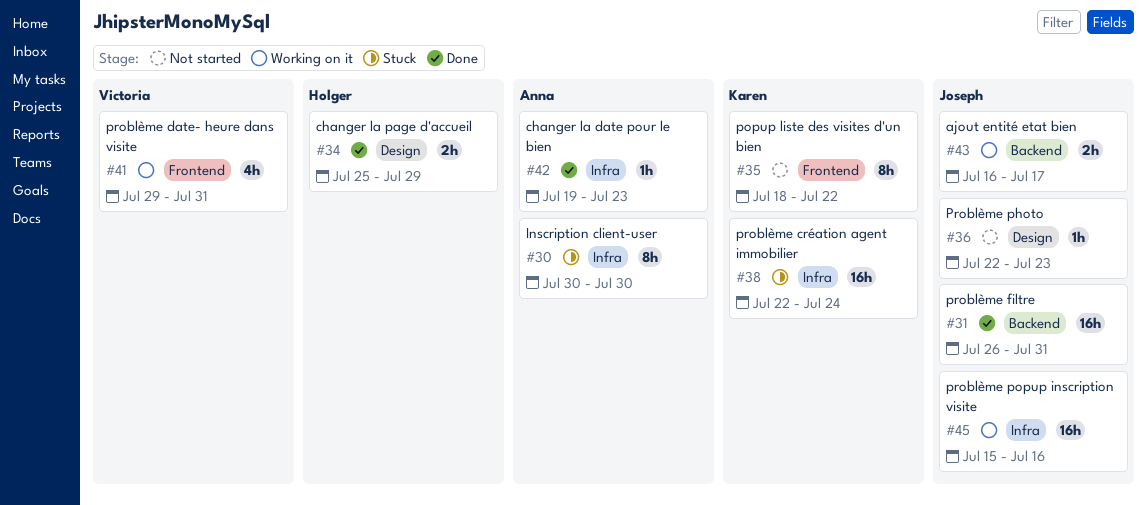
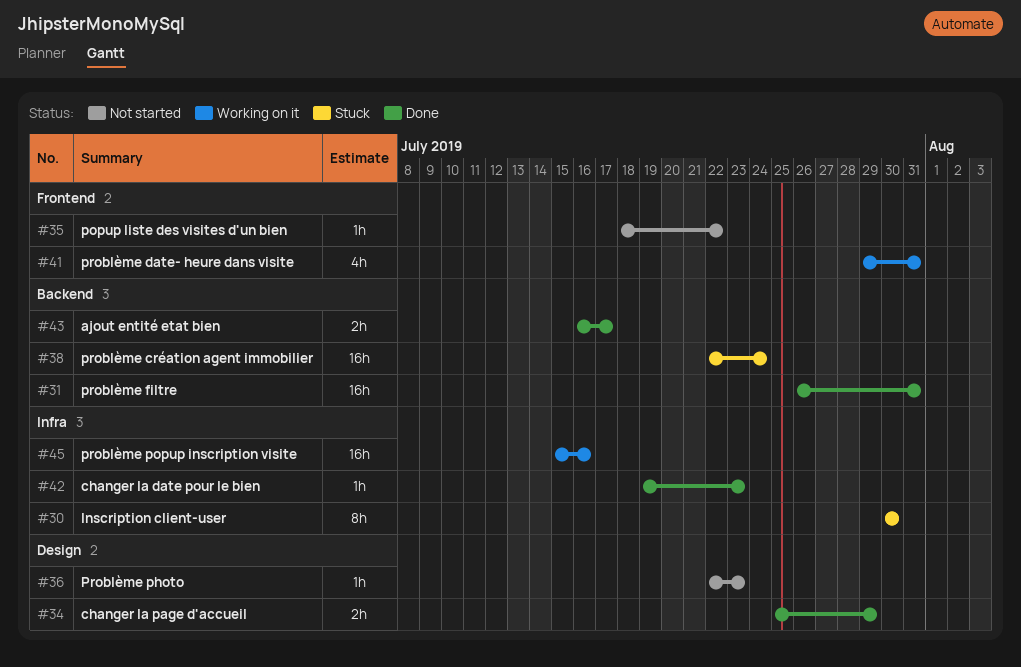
#35, estimate: 8h -> 1h
#38, label: Infra -> Backend
#43, status: Working on it -> Done

